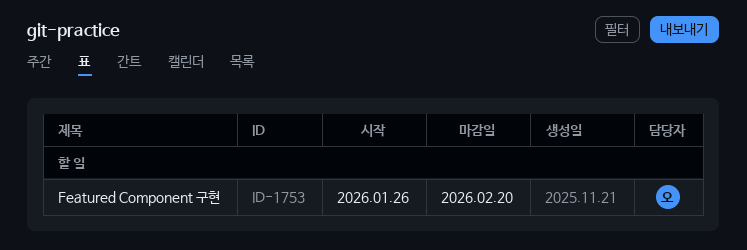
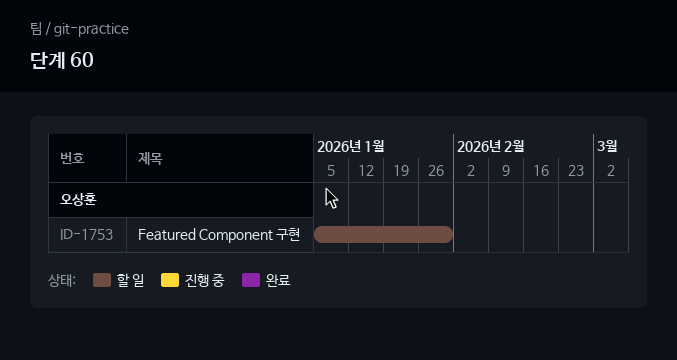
ID-1753, start: Jan 26 -> Jan 5
ID-1753, due: Feb 20 -> Jan 30

